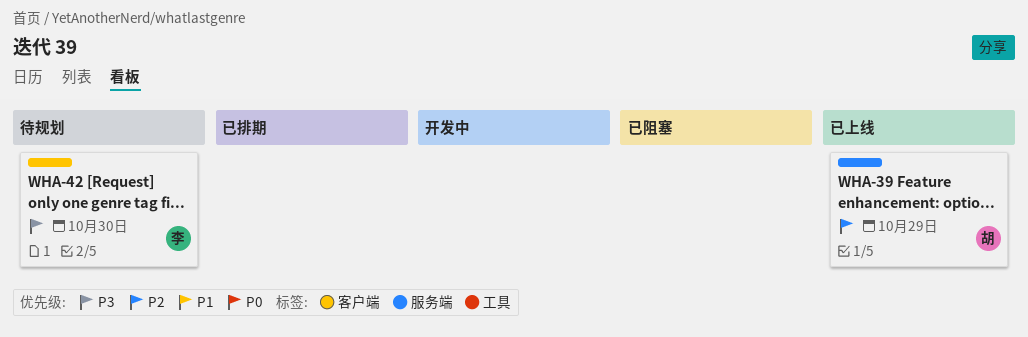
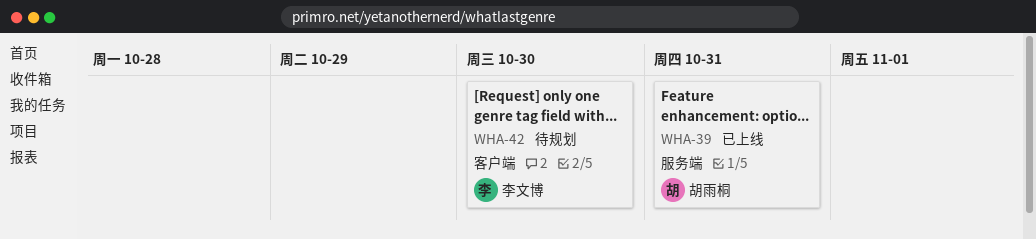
WHA-39, due: Oct 29 -> Oct 31

